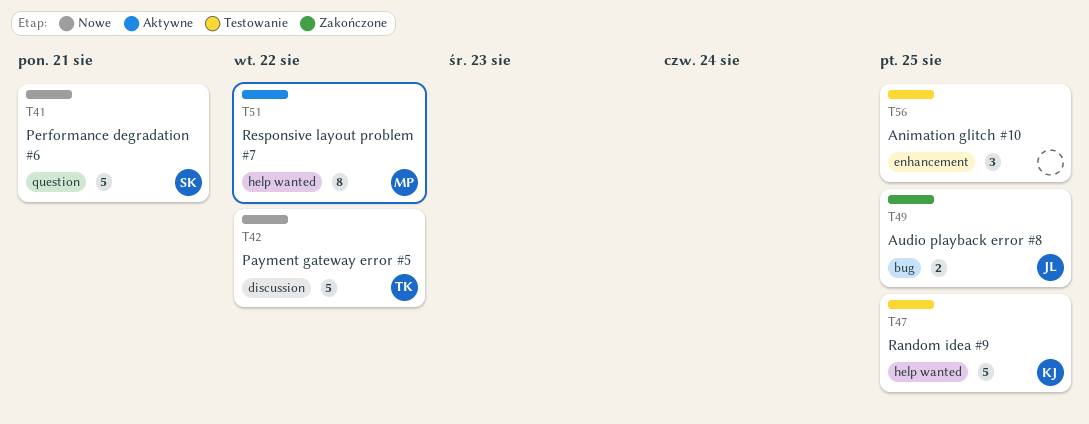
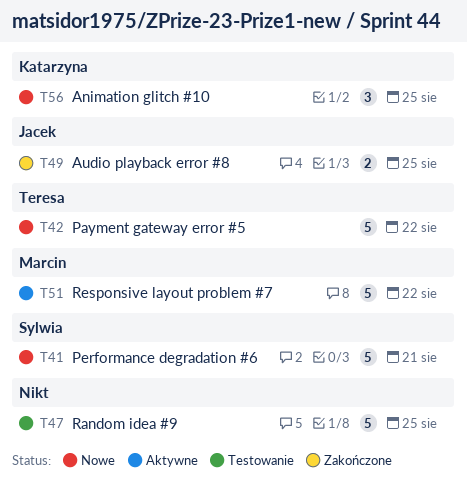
T47, owner: Katarzyna -> none
T51, estimate: 8 -> 5
T56, status: Testowanie -> Nowe
T56, owner: none -> Katarzyna

